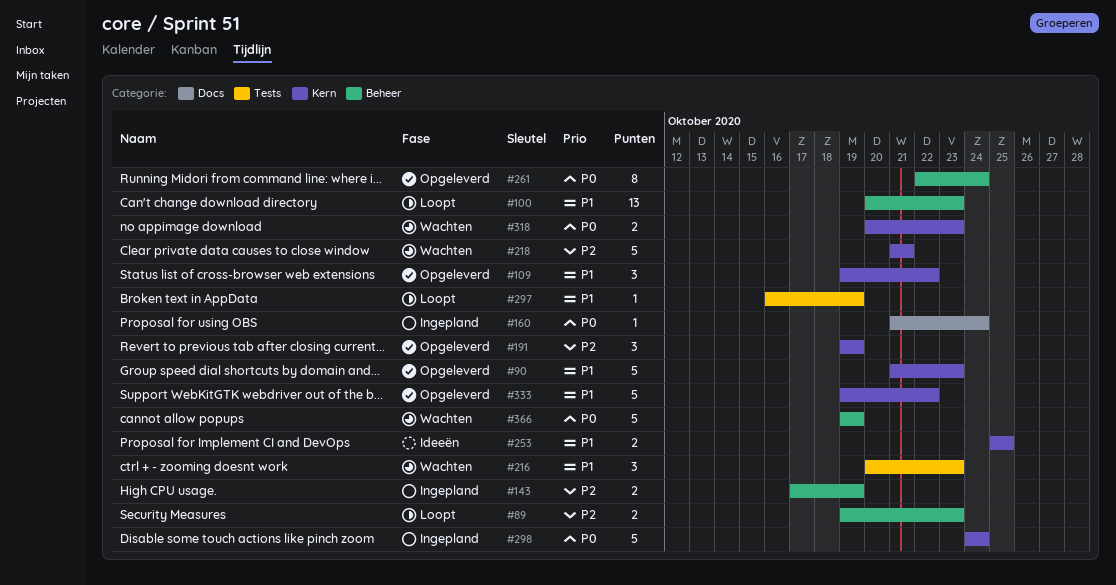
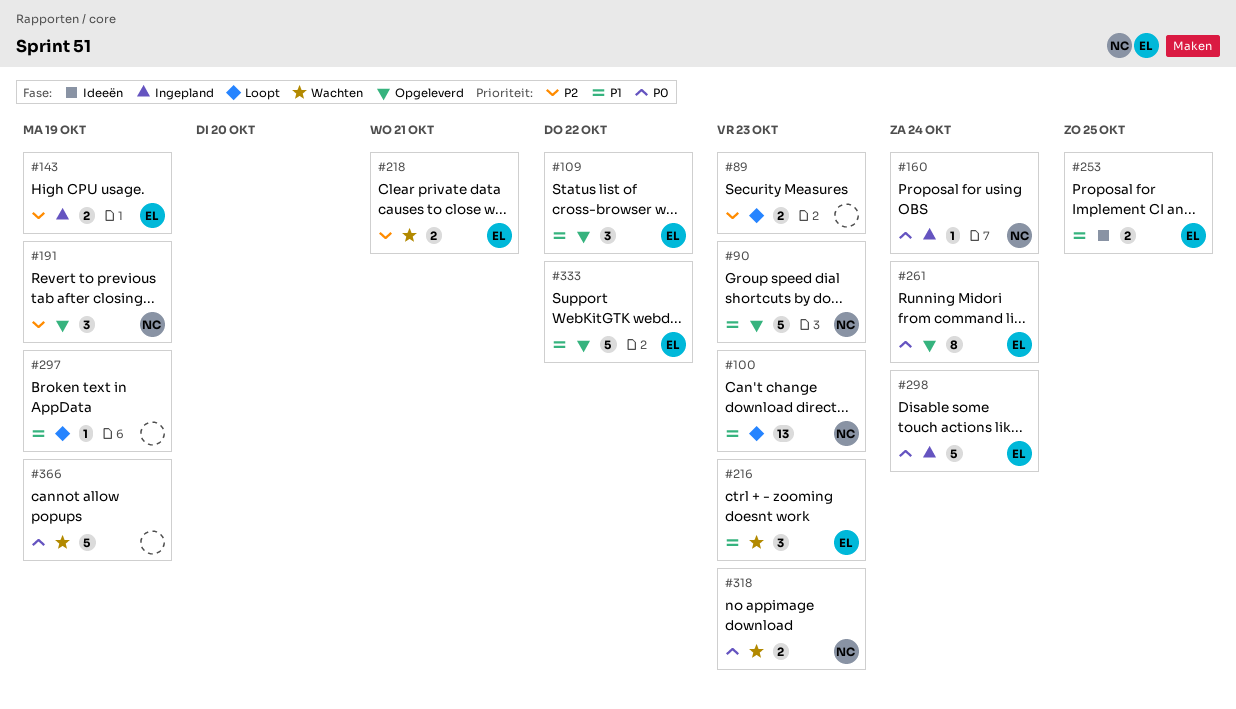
#218, estimate: 5 -> 2

